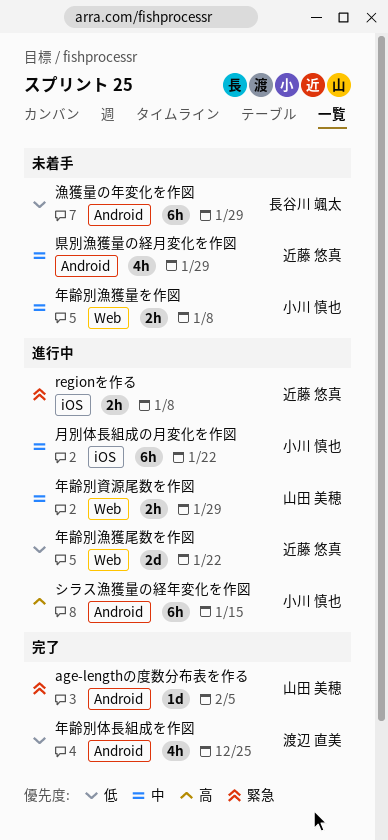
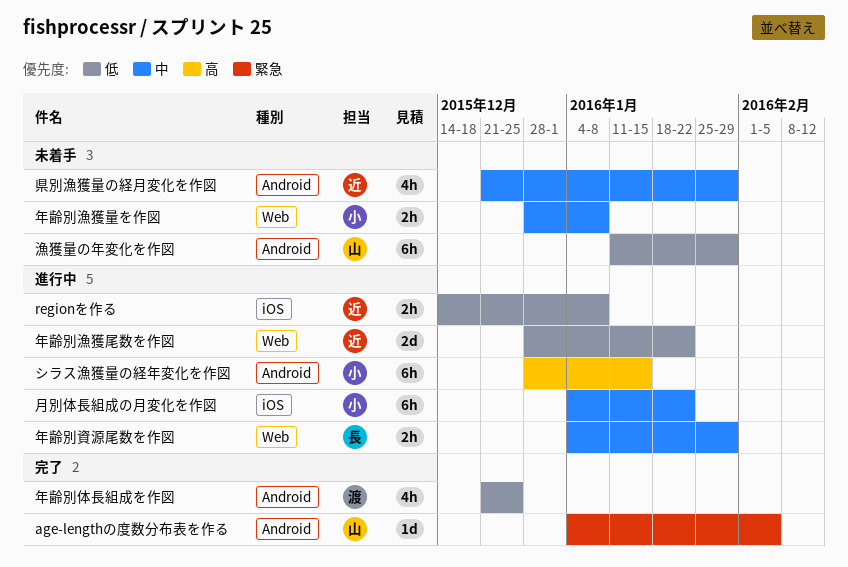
regionを作る, priority: 緊急 -> 低
年齢別資源尾数を作図, owner: 山田 美穂 -> 長谷川 颯太
漁獲量の年変化を作図, owner: 長谷川 颯太 -> 山田 美穂

